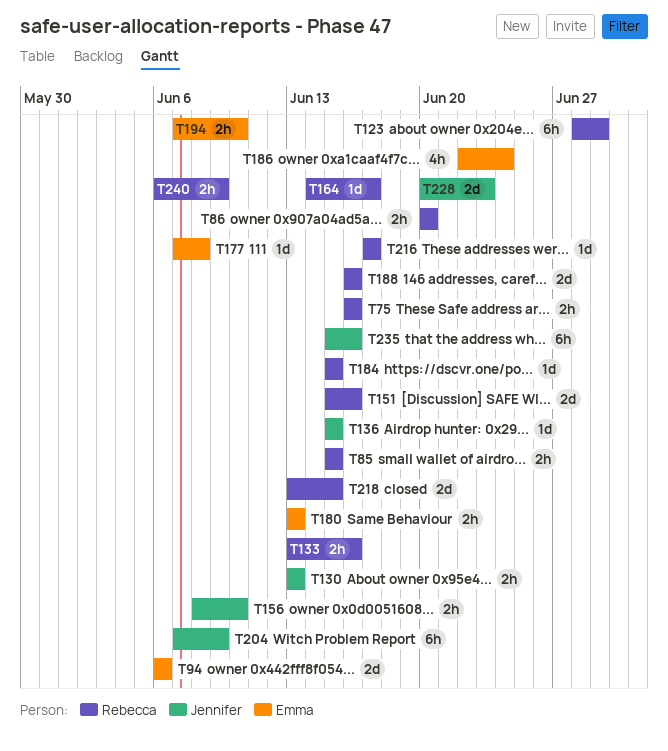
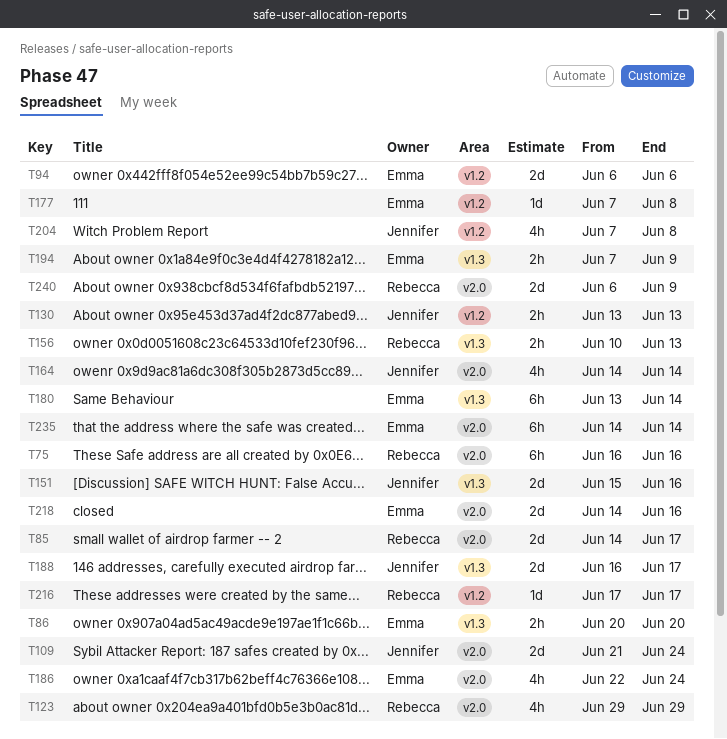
T75, estimate: 2h -> 6h
T85, estimate: 2h -> 2d
T85, start: Jun 15 -> Jun 14
T85, due: Jun 15 -> Jun 17
T86, owner: Rebecca -> Emma
T109: none -> present
T123, estimate: 6h -> 4h
T123, start: Jun 28 -> Jun 29
T133: present -> none
T136: present -> none
T151, owner: Rebecca -> Jennifer
T156, owner: Jennifer -> Rebecca
T156, start: Jun 8 -> Jun 10
T156, due: Jun 10 -> Jun 13
T164, owner: Rebecca -> Jennifer
T164, estimate: 1d -> 4h
T164, due: Jun 17 -> Jun 14
T180, estimate: 2h -> 6h
T180, due: Jun 13 -> Jun 14
T184: present -> none
T188, owner: Rebecca -> Jennifer
T188, due: Jun 16 -> Jun 17
T194, due: Jun 10 -> Jun 9
T204, estimate: 6h -> 4h
T204, due: Jun 9 -> Jun 8
T218, owner: Rebecca -> Emma
T218, start: Jun 13 -> Jun 14
T218, due: Jun 15 -> Jun 16
T228: present -> none
T235, owner: Jennifer -> Emma
T235, start: Jun 15 -> Jun 14
T235, due: Jun 16 -> Jun 14
T240, estimate: 2h -> 2d

